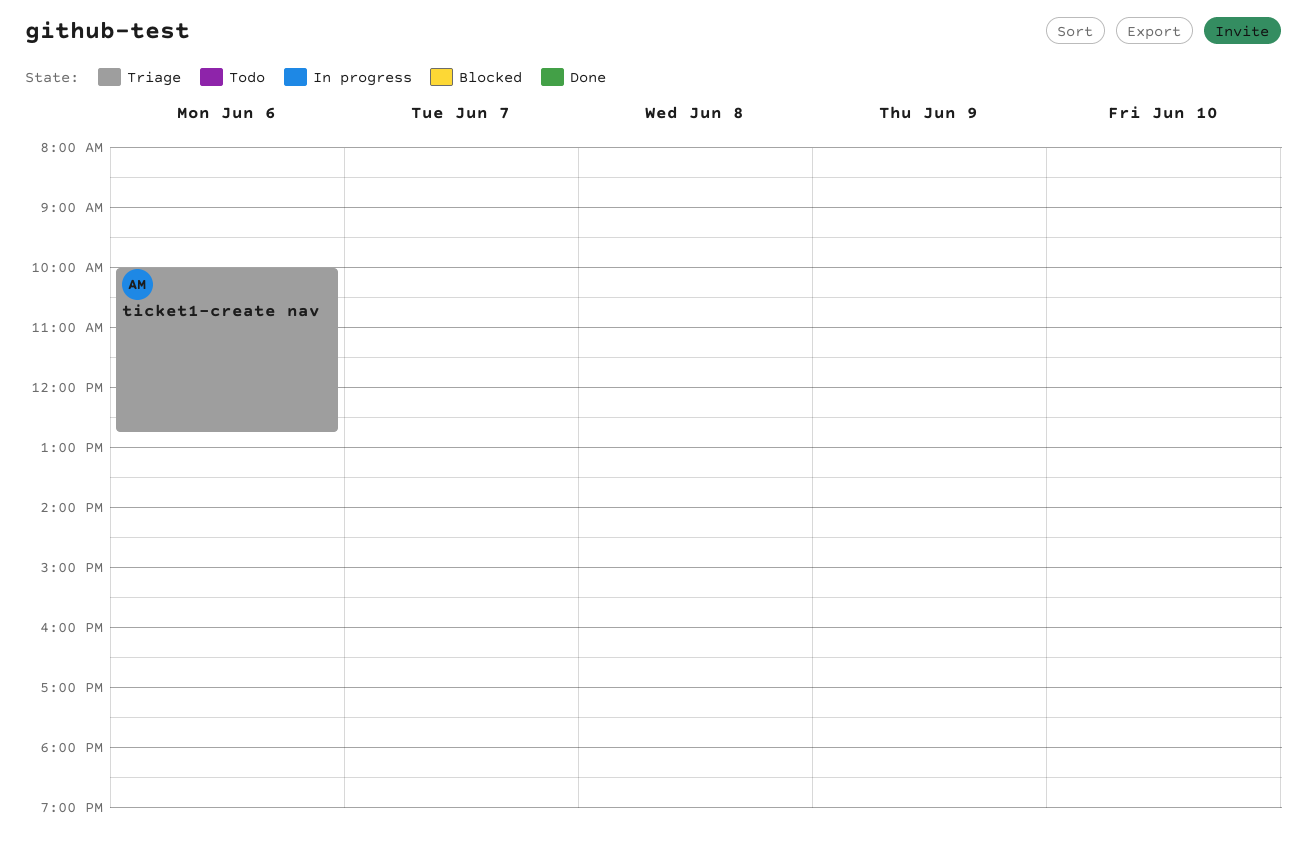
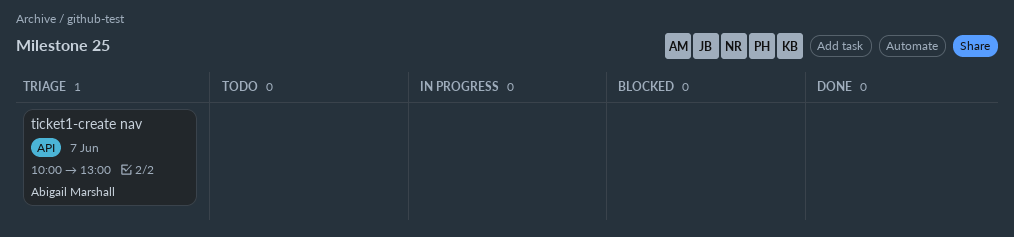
ticket1-create nav, day: Jun 6 -> Jun 7
ticket1-create nav, ends: 12:45 -> 13:00

